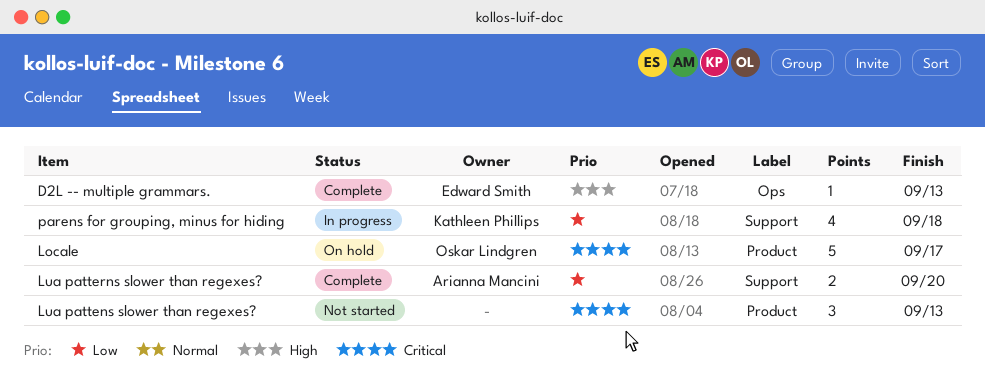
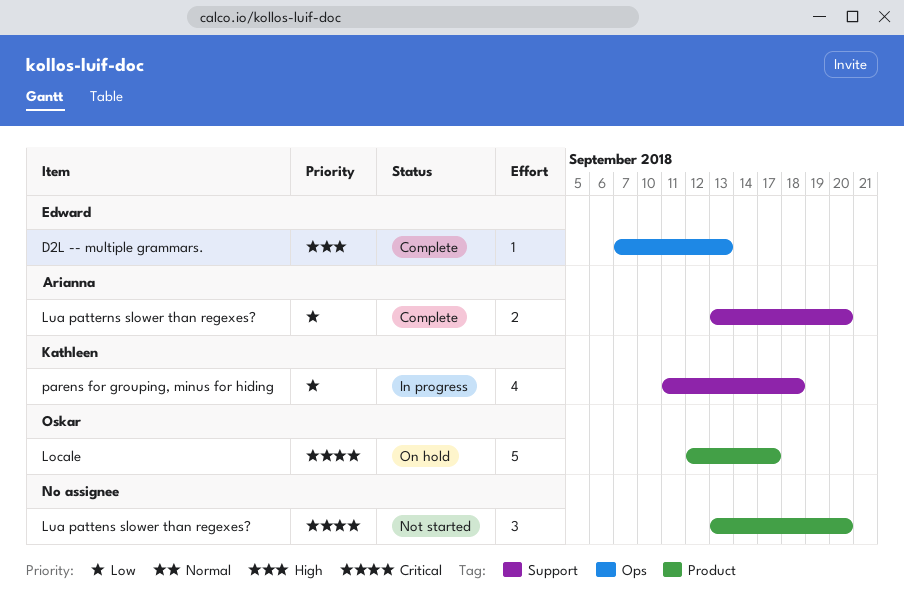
Lua pattens slower than regexes?, due: Sep 13 -> Sep 20

